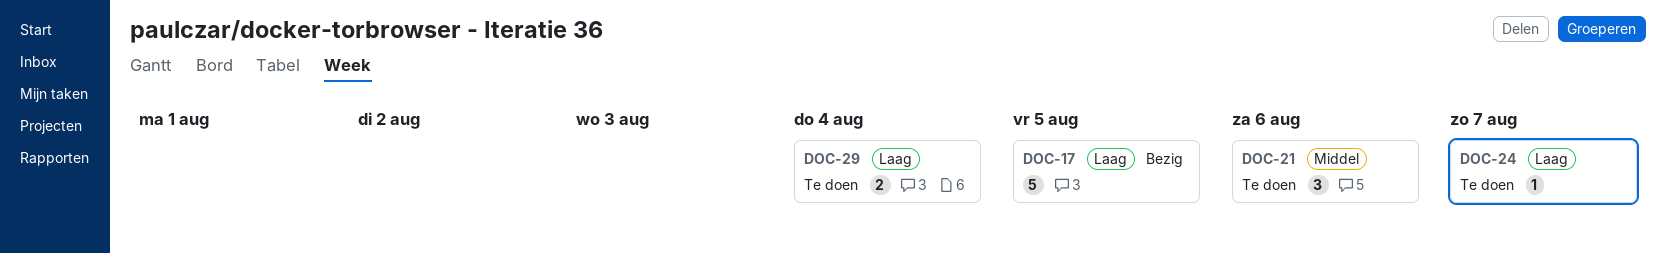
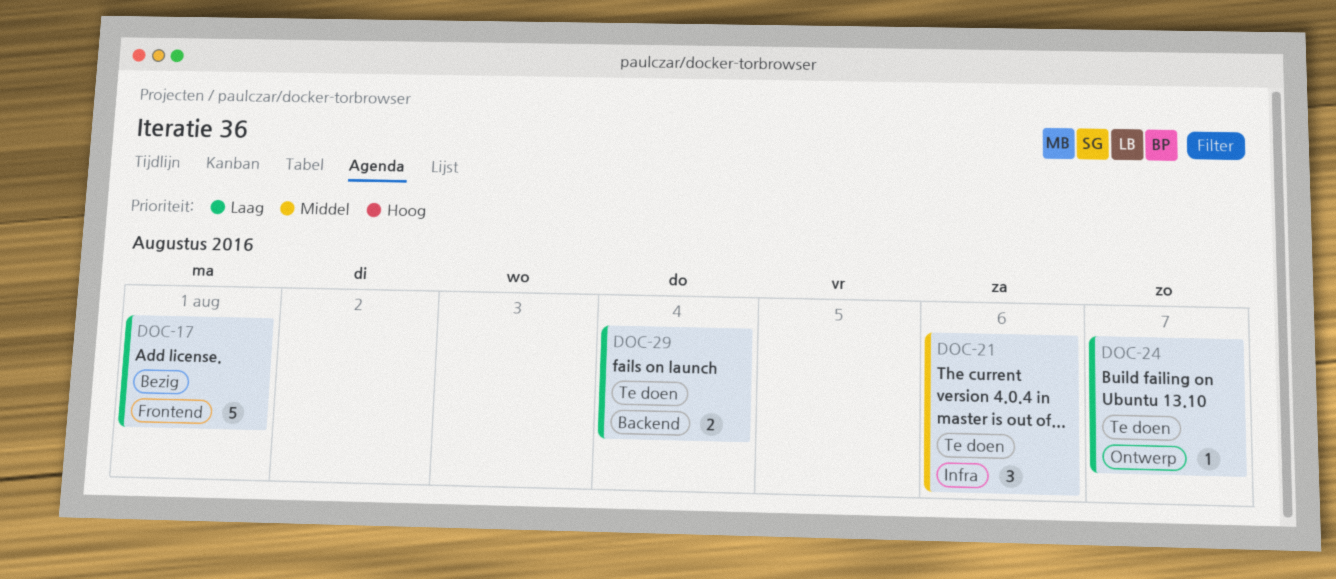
DOC-17, due: Aug 5 -> Aug 1

